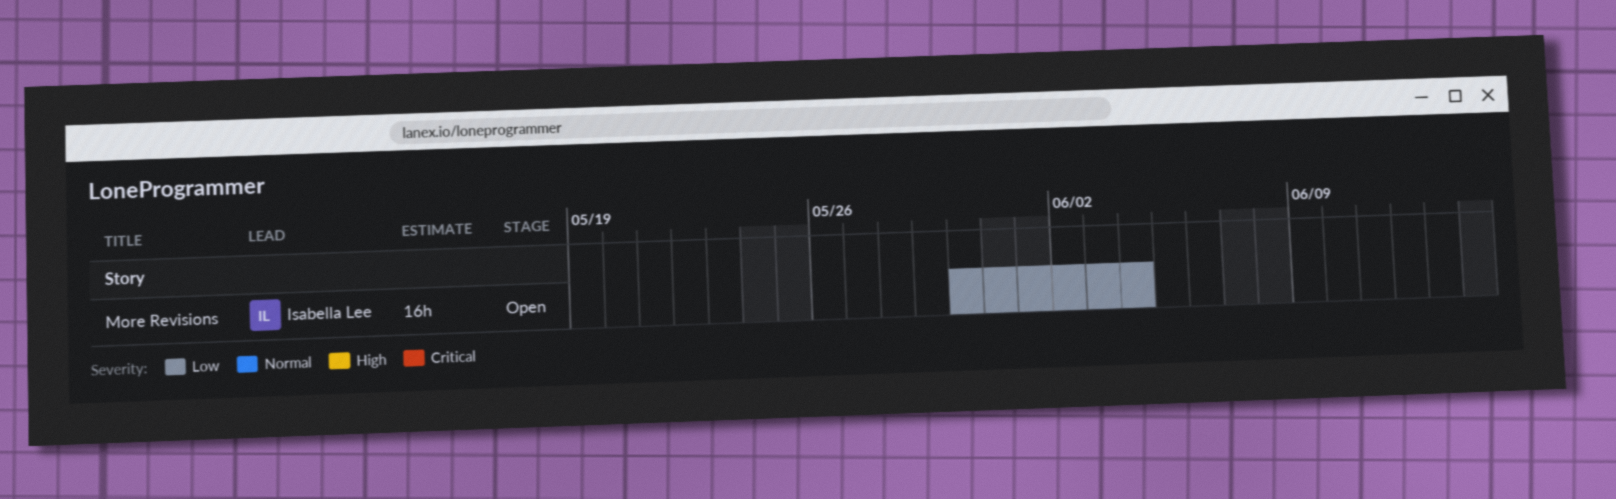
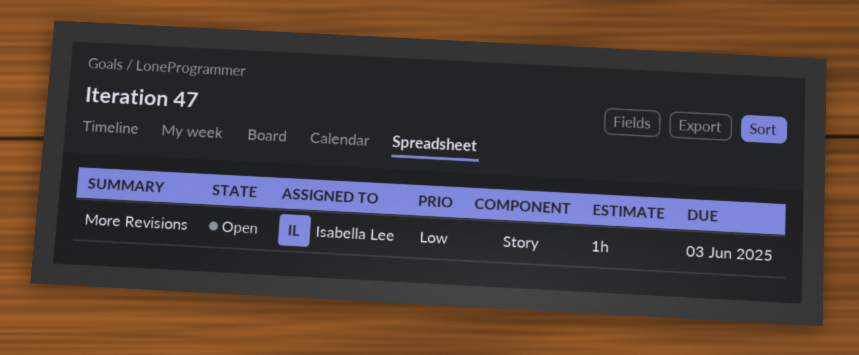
More Revisions, estimate: 16h -> 1h
More Revisions, due: Jun 4 -> Jun 3

